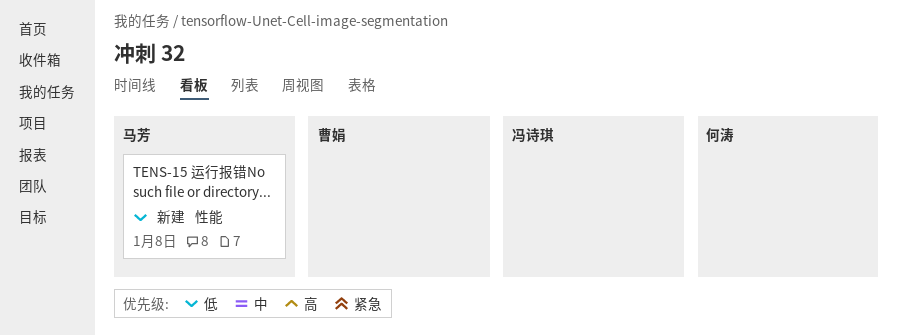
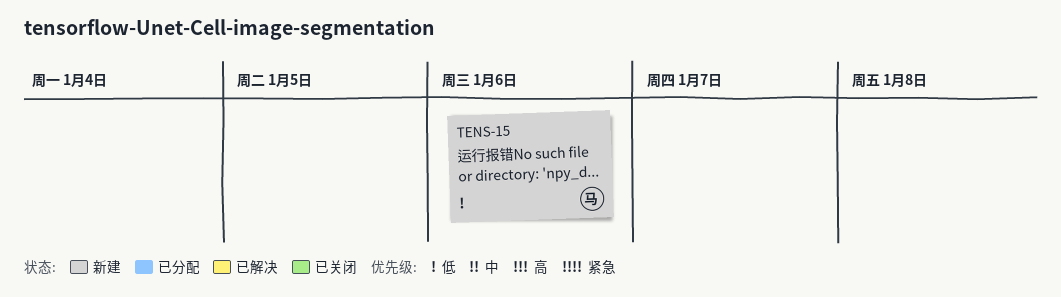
TENS-15, due: Jan 8 -> Jan 6

